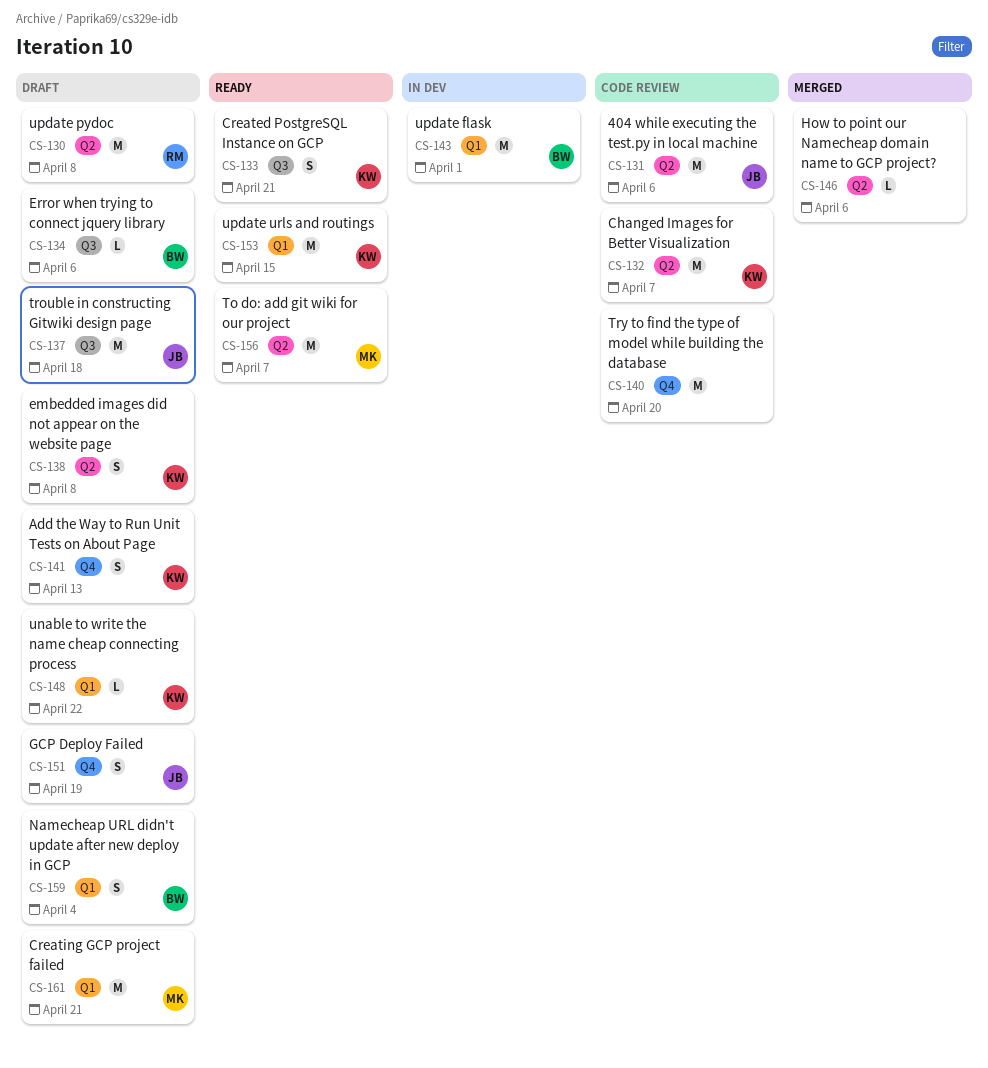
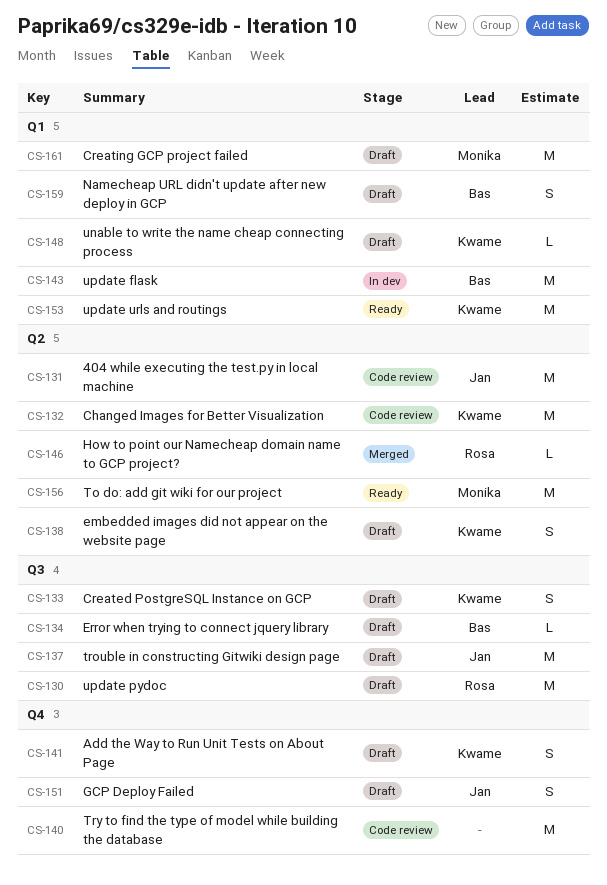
CS-130, label: Q2 -> Q3
CS-133, status: Ready -> Draft
CS-146, owner: none -> Rosa

